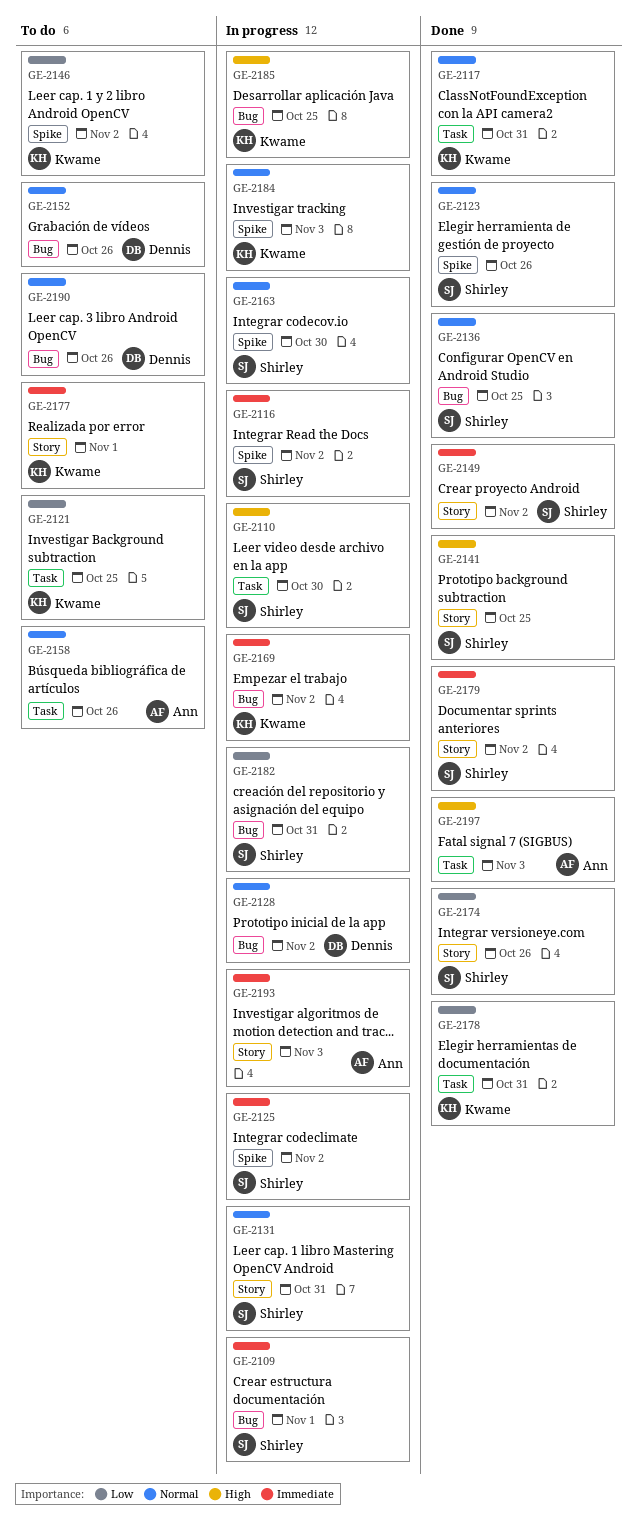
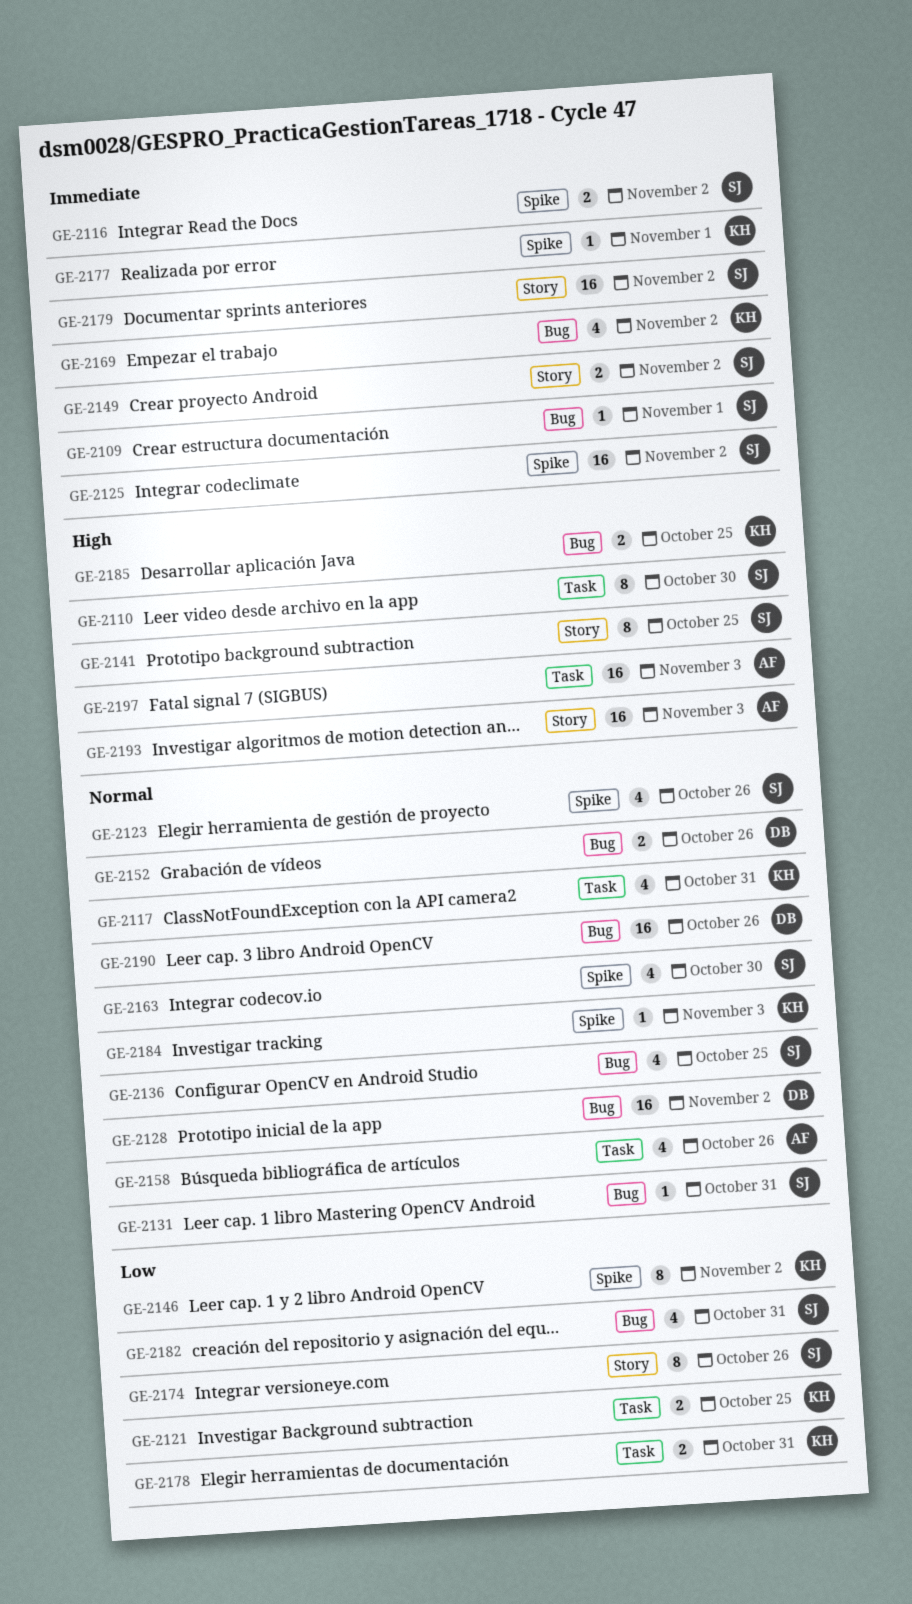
GE-2131, label: Story -> Bug
GE-2177, label: Story -> Spike
GE-2193, priority: Immediate -> High

